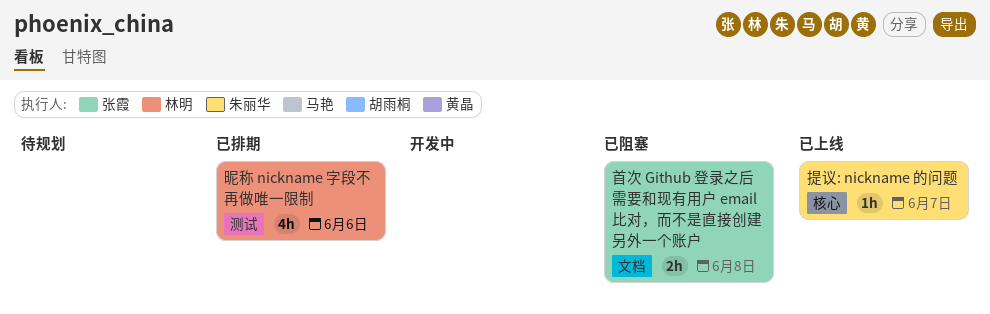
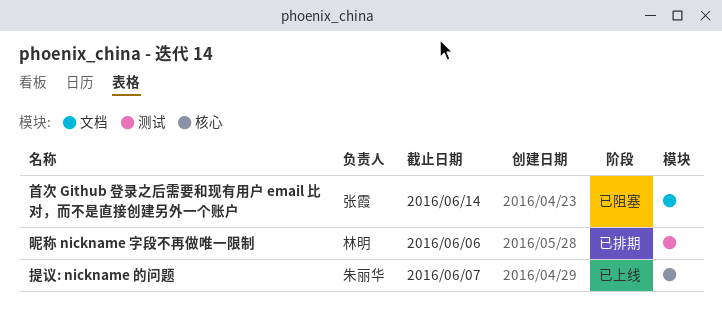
首次 Github 登录之后需要和现有用户 email 比对，而不是直接创建另外一个账户, due: Jun 8 -> Jun 14

